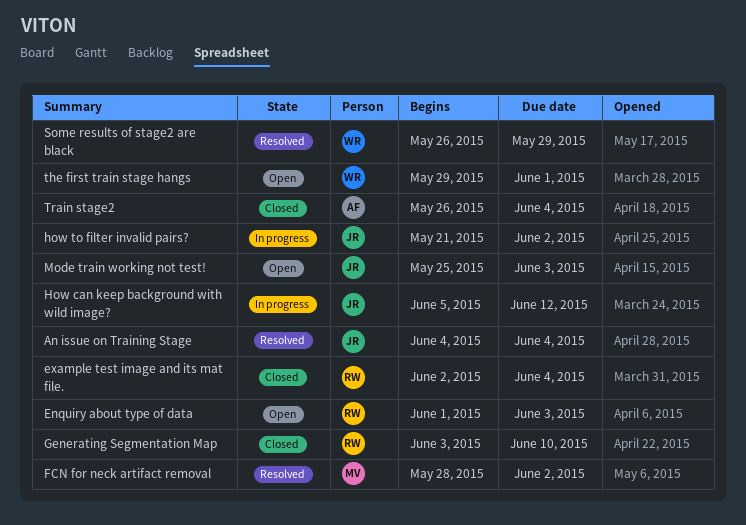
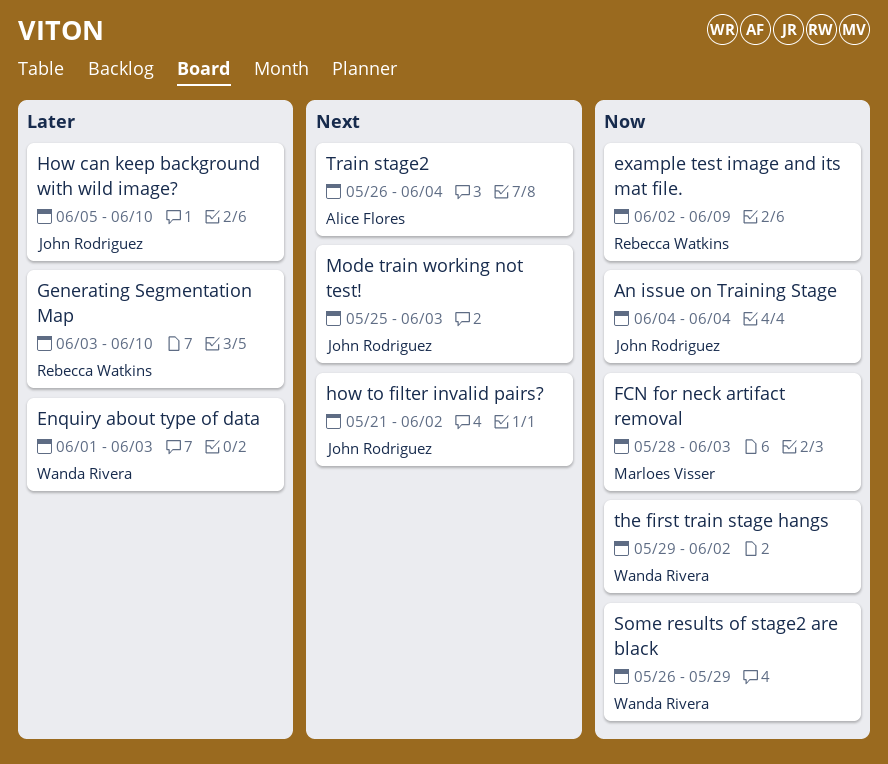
Enquiry about type of data, owner: Rebecca Watkins -> Wanda Rivera
example test image and its mat file., due: Jun 4 -> Jun 9
FCN for neck artifact removal, due: Jun 2 -> Jun 3
How can keep background with wild image?, due: Jun 12 -> Jun 10
the first train stage hangs, due: Jun 1 -> Jun 2

